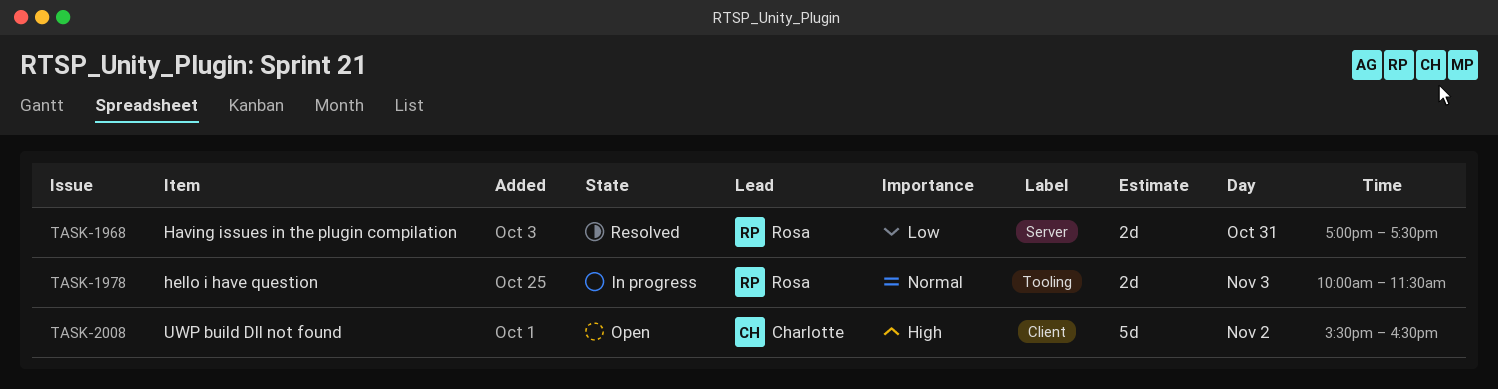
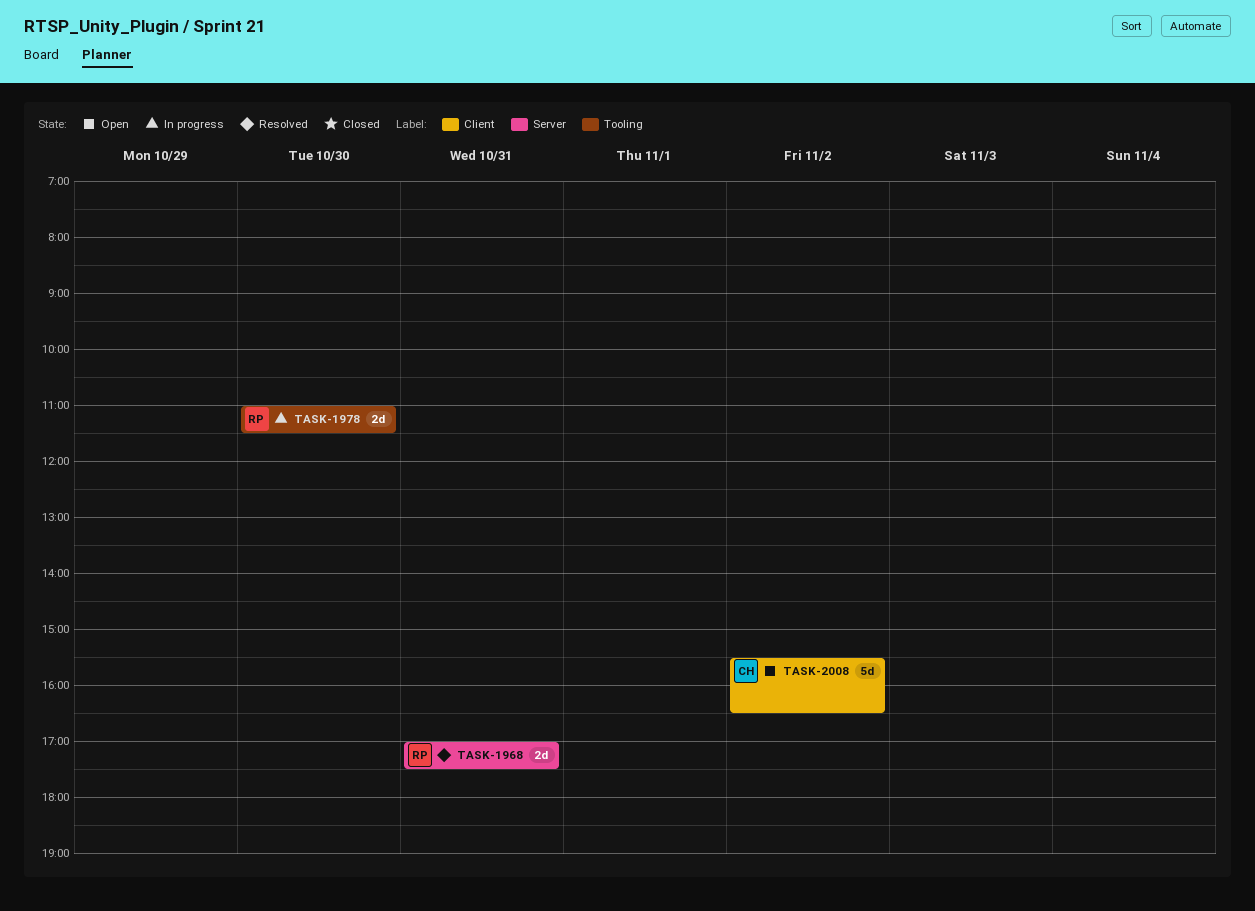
TASK-1978, day: Nov 3 -> Oct 30
TASK-1978, begins: 10:00 -> 11:00

